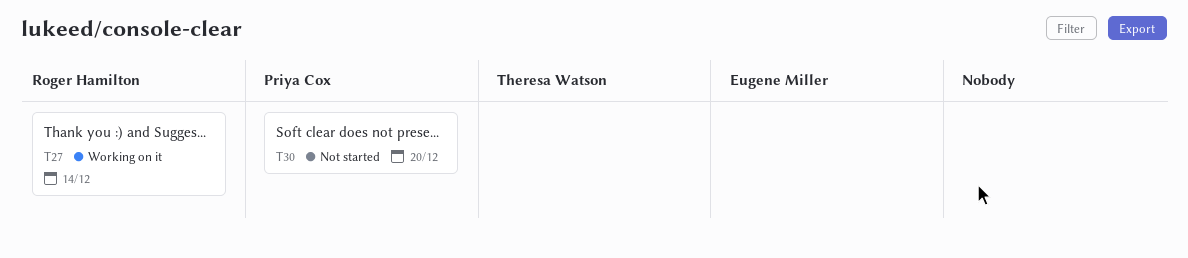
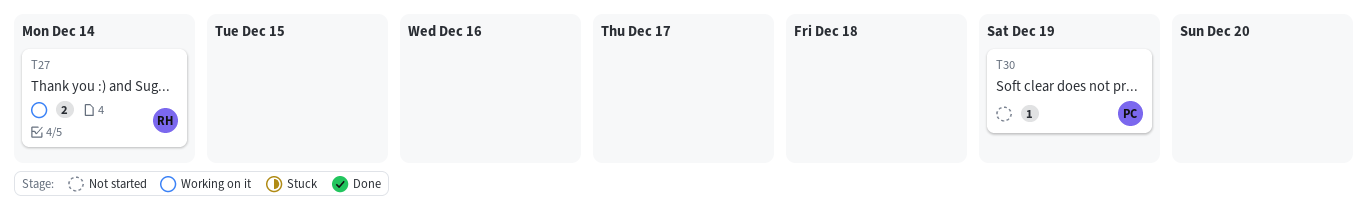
T30, due: Dec 20 -> Dec 19

